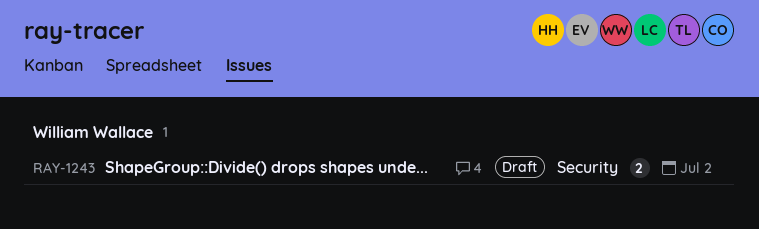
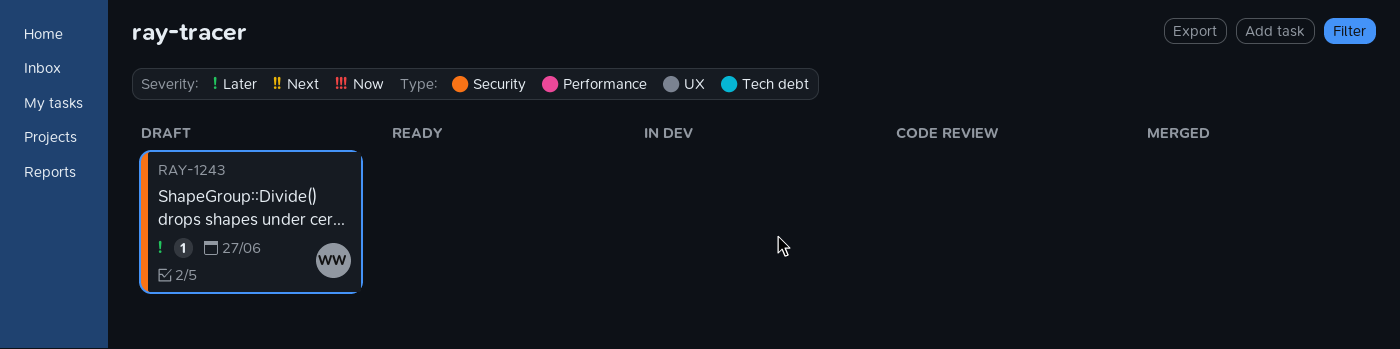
RAY-1243, estimate: 2 -> 1
RAY-1243, due: Jul 2 -> Jun 27

